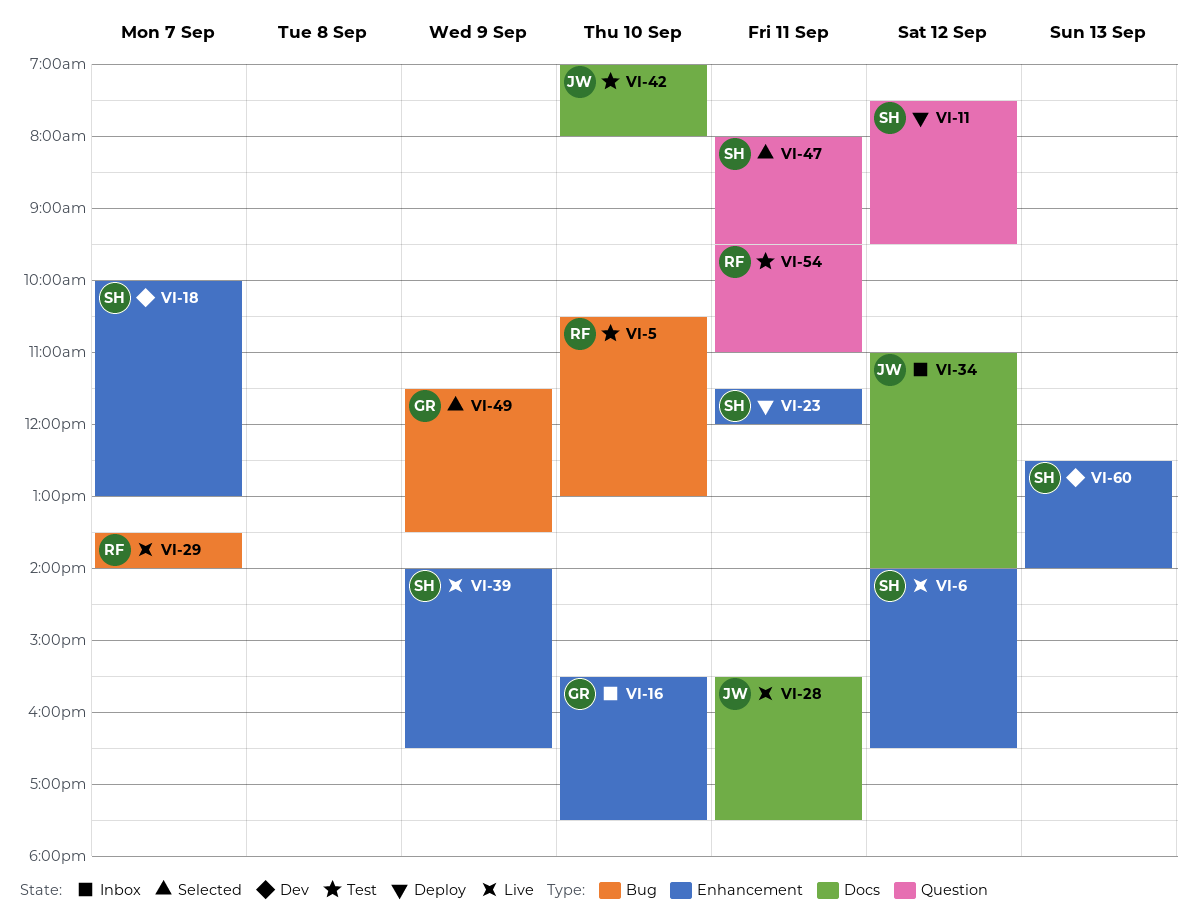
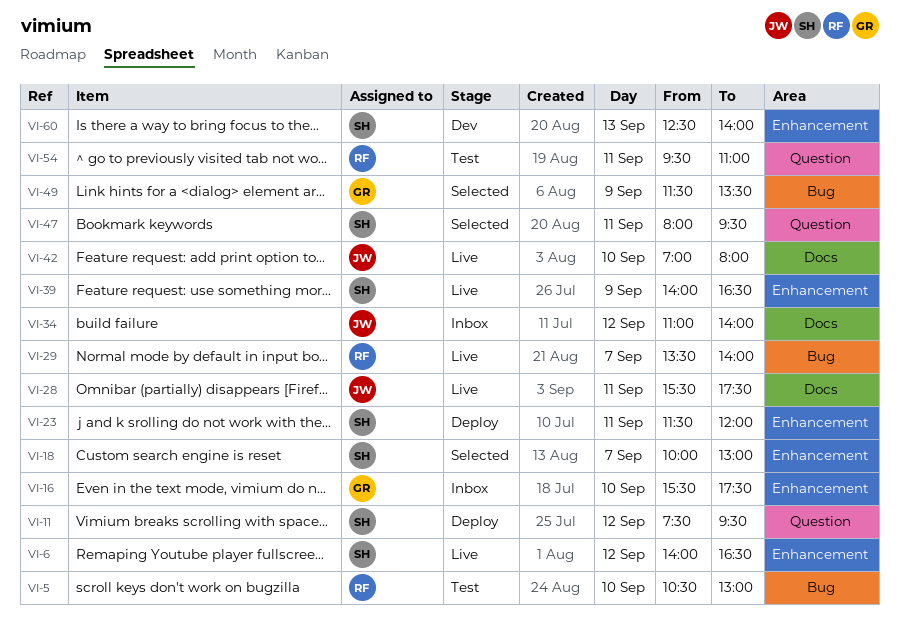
VI-18, status: Dev -> Selected
VI-42, status: Test -> Live

